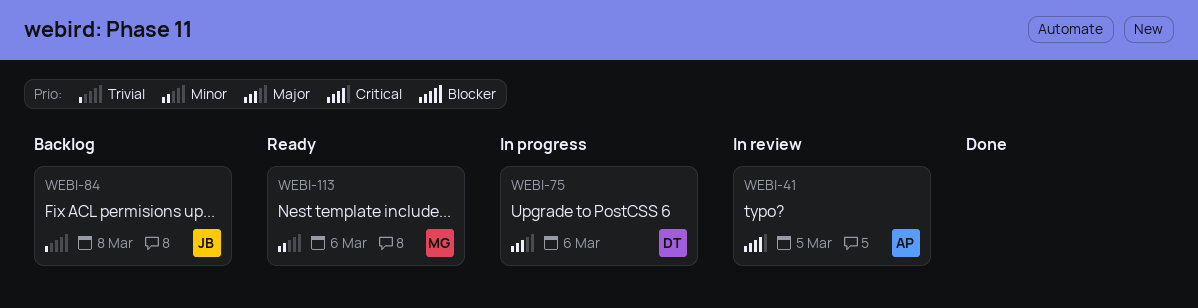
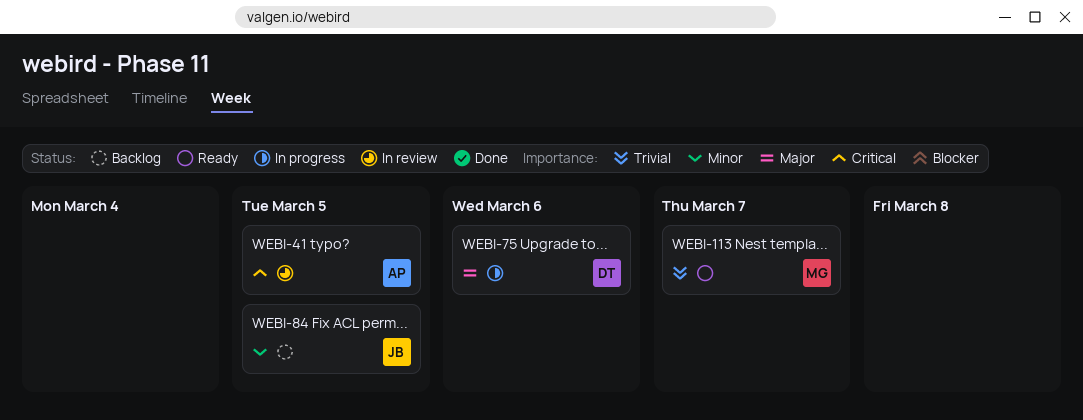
WEBI-84, priority: Trivial -> Minor
WEBI-84, due: Mar 8 -> Mar 5
WEBI-113, priority: Minor -> Trivial
WEBI-113, due: Mar 6 -> Mar 7

